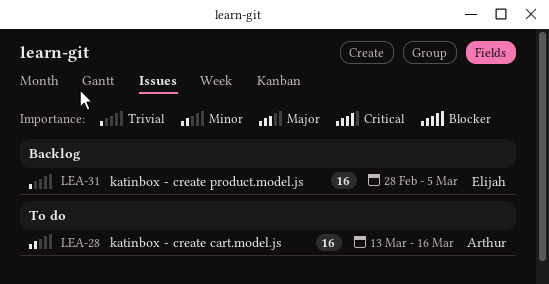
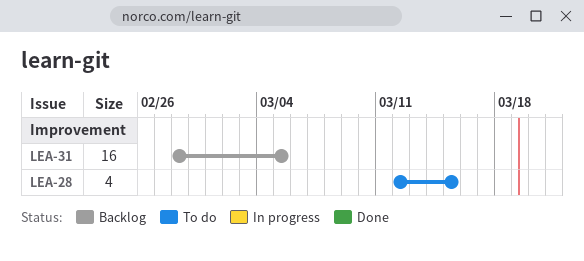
LEA-28, estimate: 16 -> 4
LEA-28, start: Mar 13 -> Mar 12
LEA-28, due: Mar 16 -> Mar 15

